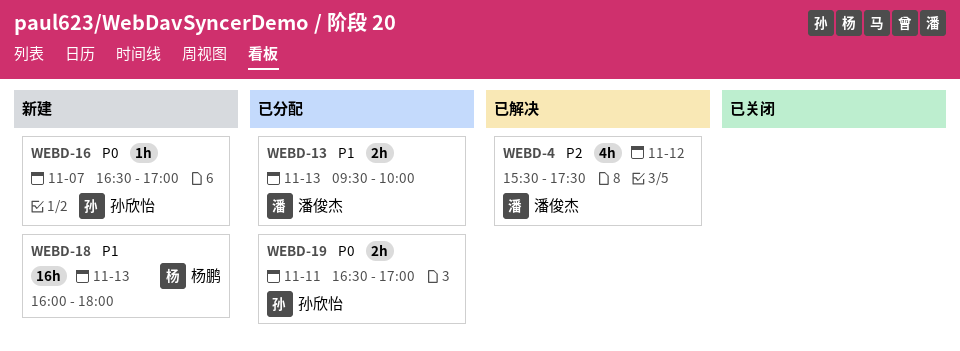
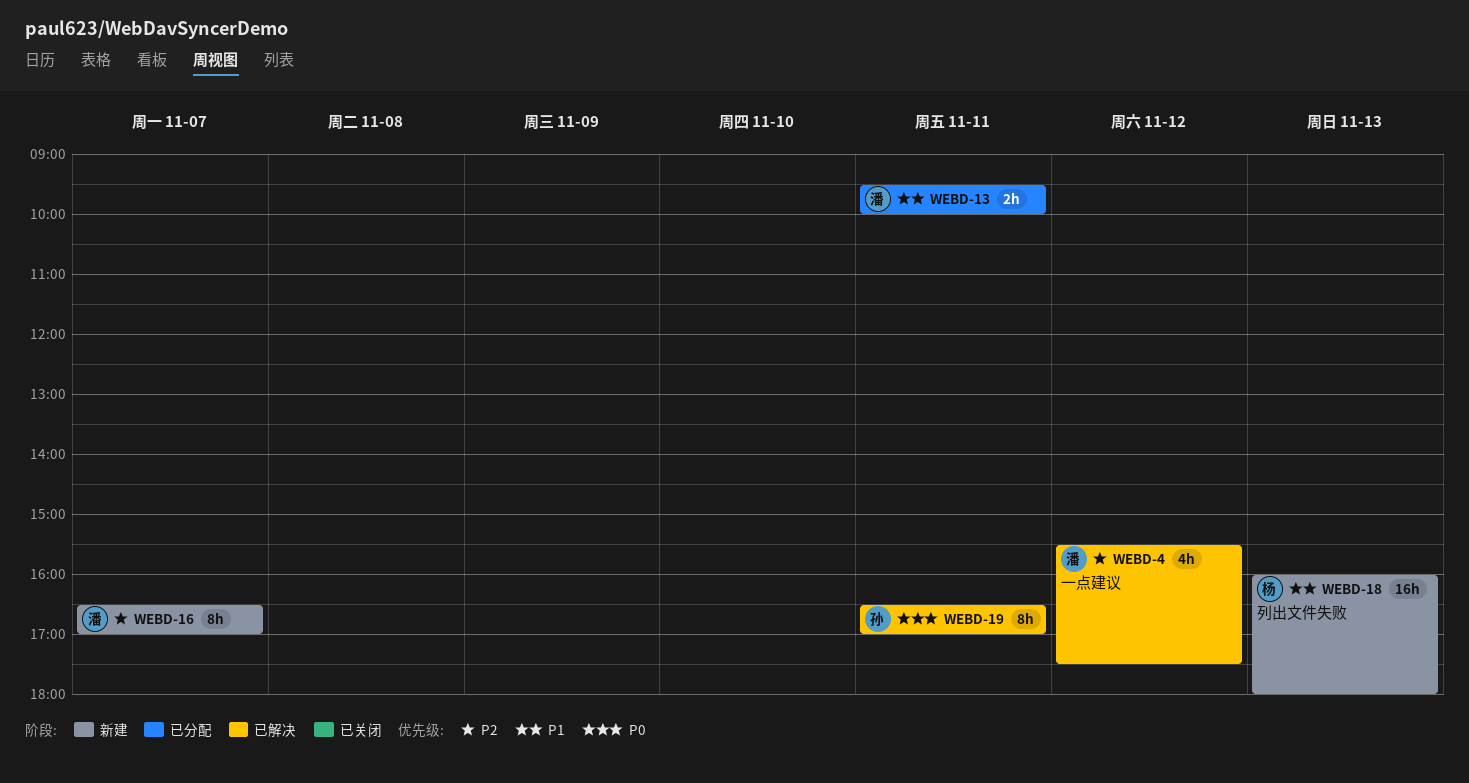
WEBD-13, day: Nov 13 -> Nov 11
WEBD-16, owner: 孙欣怡 -> 潘俊杰
WEBD-16, priority: P0 -> P2
WEBD-16, estimate: 1h -> 8h
WEBD-19, status: 已分配 -> 已解决
WEBD-19, estimate: 2h -> 8h

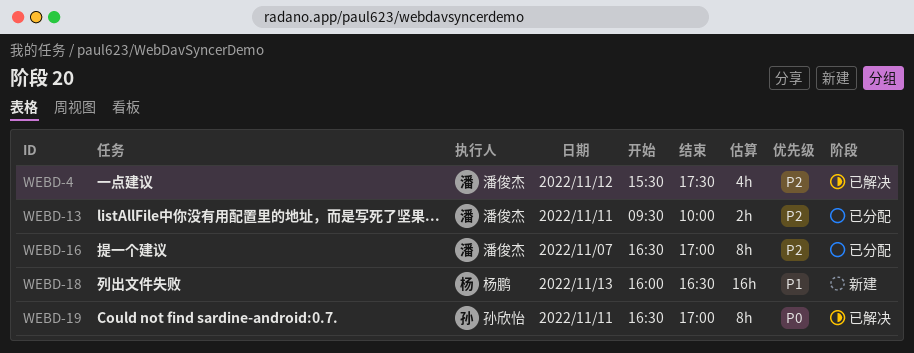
WEBD-13, priority: P1 -> P2
WEBD-16, status: 新建 -> 已分配
WEBD-18, ends: 18:00 -> 16:30

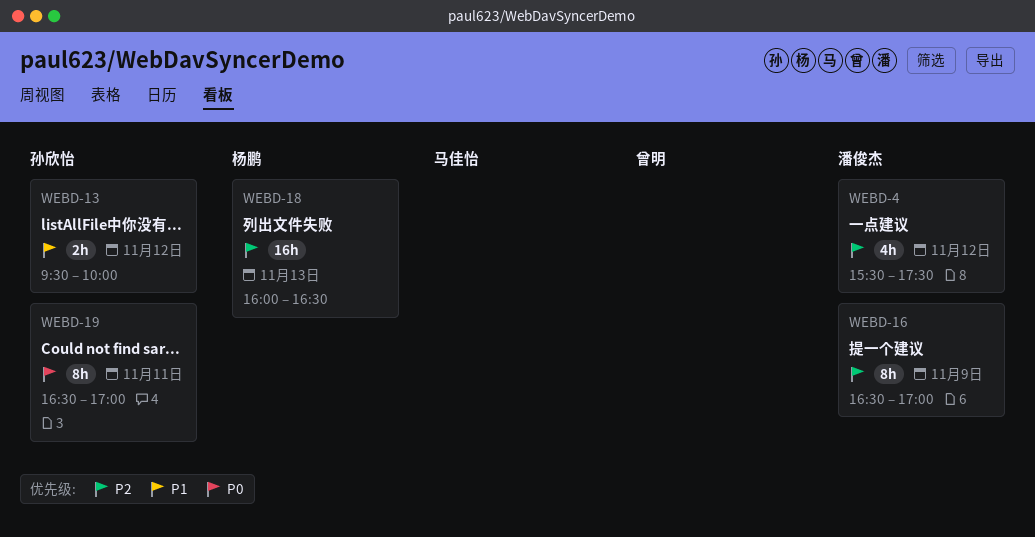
WEBD-13, owner: 潘俊杰 -> 孙欣怡
WEBD-13, priority: P2 -> P1
WEBD-13, day: Nov 11 -> Nov 12
WEBD-16, day: Nov 7 -> Nov 9
WEBD-18, priority: P1 -> P2

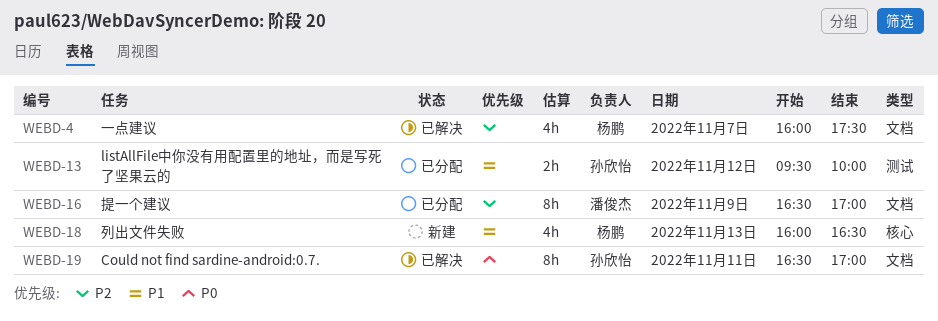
WEBD-4, owner: 潘俊杰 -> 杨鹏
WEBD-4, day: Nov 12 -> Nov 7
WEBD-4, begins: 15:30 -> 16:00
WEBD-18, priority: P2 -> P1
WEBD-18, estimate: 16h -> 4h

